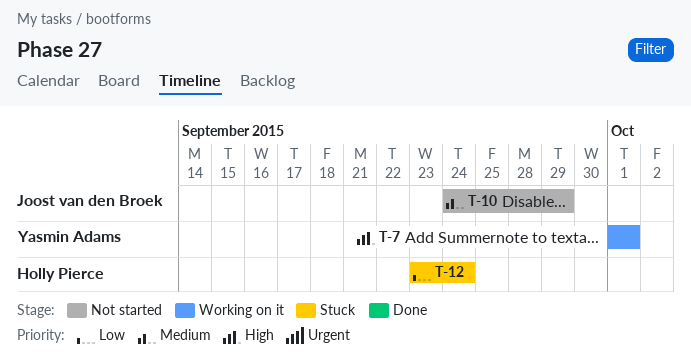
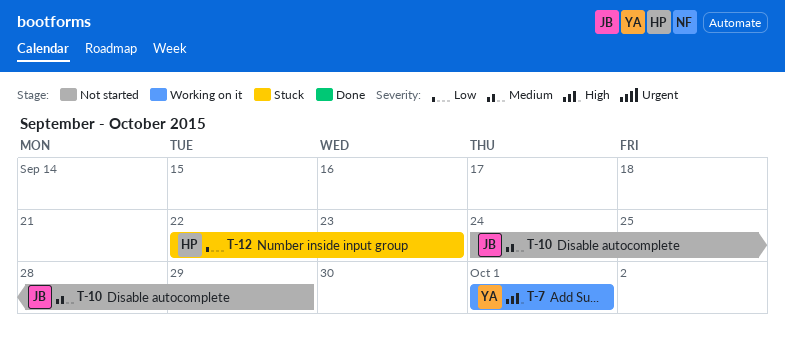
T-12, start: Sep 23 -> Sep 22
T-12, due: Sep 24 -> Sep 23

